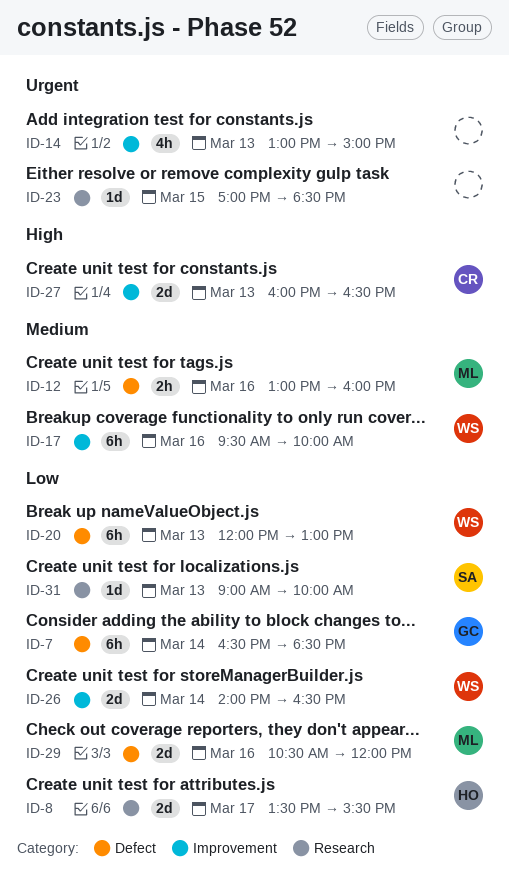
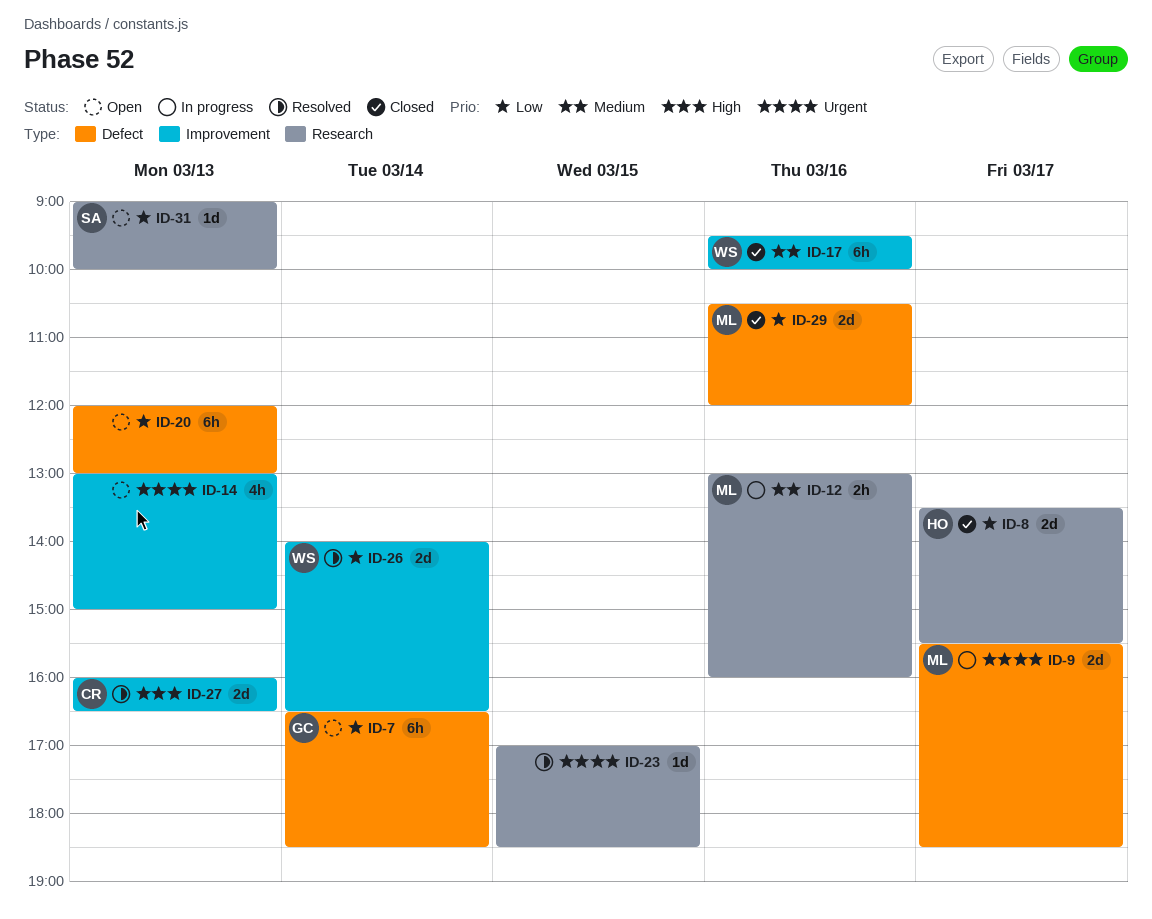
ID-9: none -> present
ID-12, label: Defect -> Research
ID-20, owner: WS -> none

